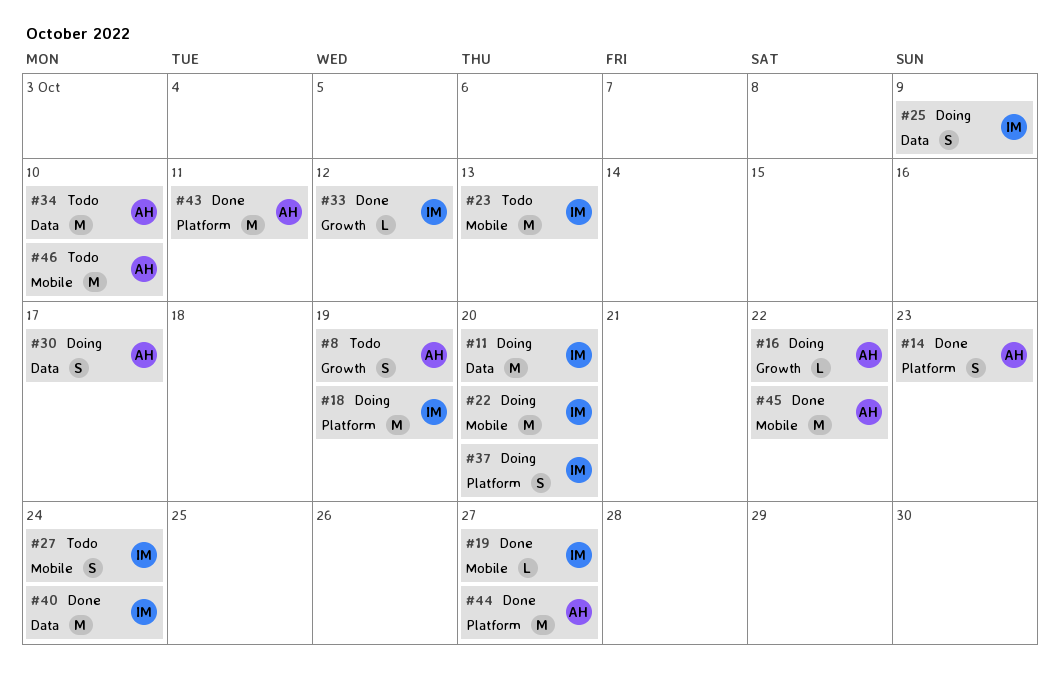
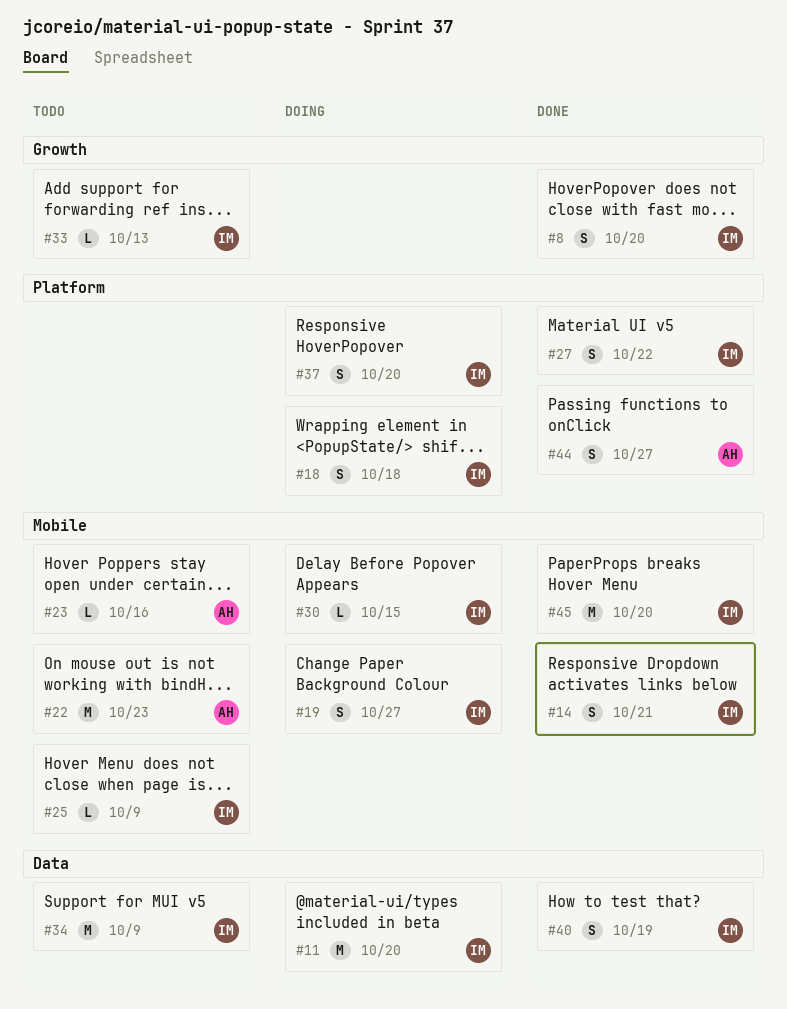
#8, status: Todo -> Done
#8, owner: AH -> IM
#8, due: Oct 19 -> Oct 20
#14, owner: AH -> IM
#14, label: Platform -> Mobile
#14, due: Oct 23 -> Oct 21
#16: present -> none
#18, estimate: M -> S
#18, due: Oct 19 -> Oct 18
#19, status: Done -> Doing
#19, estimate: L -> S
#22, status: Doing -> Todo
#22, owner: IM -> AH
#22, due: Oct 20 -> Oct 23
#23, owner: IM -> AH
#23, estimate: M -> L
#23, due: Oct 13 -> Oct 16
#25, status: Doing -> Todo
#25, label: Data -> Mobile
#25, estimate: S -> L
#27, status: Todo -> Done
#27, label: Mobile -> Platform
#27, due: Oct 24 -> Oct 22
#30, owner: AH -> IM
#30, label: Data -> Mobile
#30, estimate: S -> L
#30, due: Oct 17 -> Oct 15
#33, status: Done -> Todo
#33, due: Oct 12 -> Oct 13
#34, owner: AH -> IM
#34, due: Oct 10 -> Oct 9
#40, estimate: M -> S
#40, due: Oct 24 -> Oct 19
#43: present -> none
#44, estimate: M -> S
#45, owner: AH -> IM
#45, due: Oct 22 -> Oct 20
#46: present -> none

